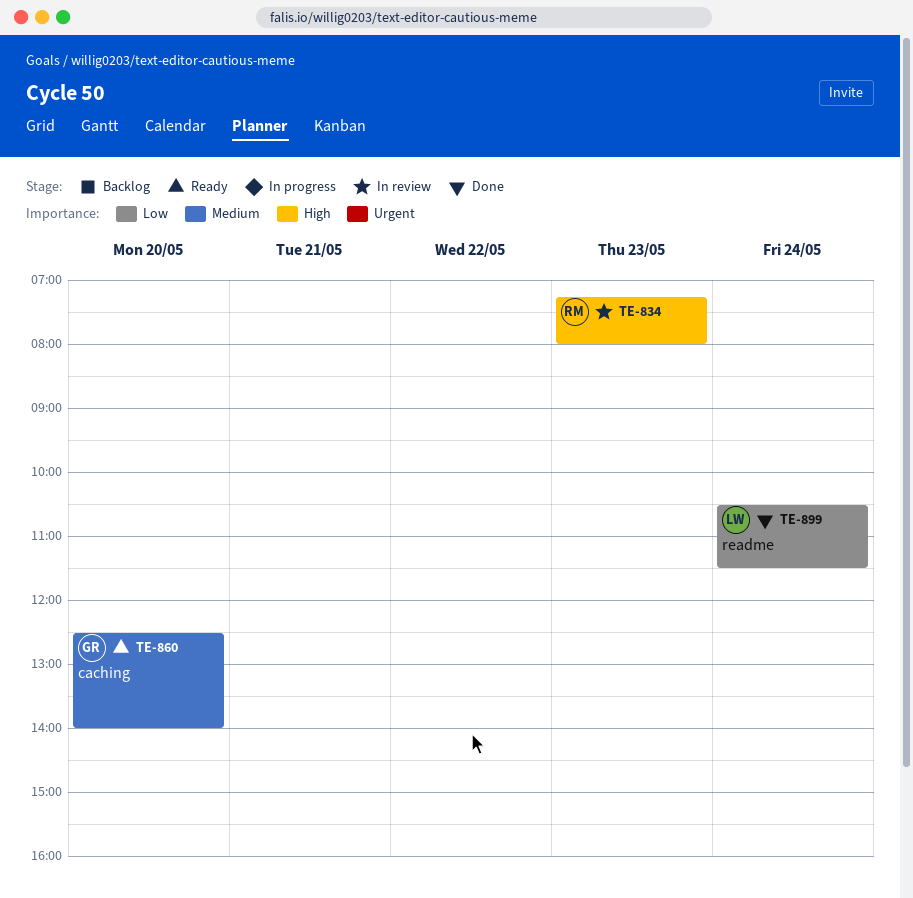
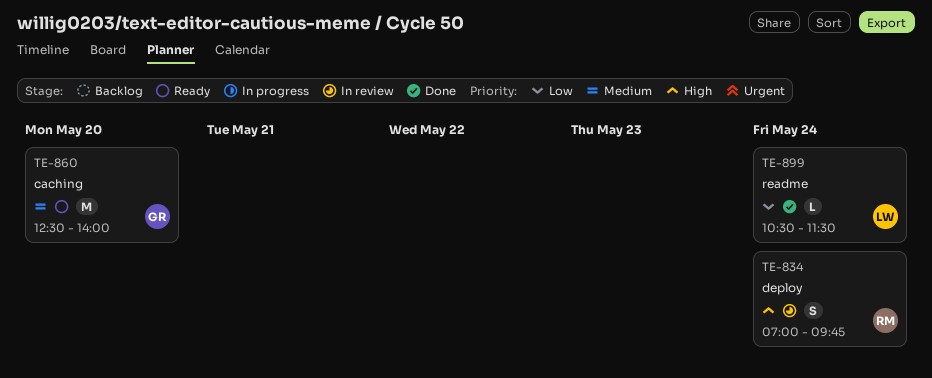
TE-834, day: May 23 -> May 24
TE-834, begins: 07:15 -> 07:00
TE-834, ends: 08:00 -> 09:45

